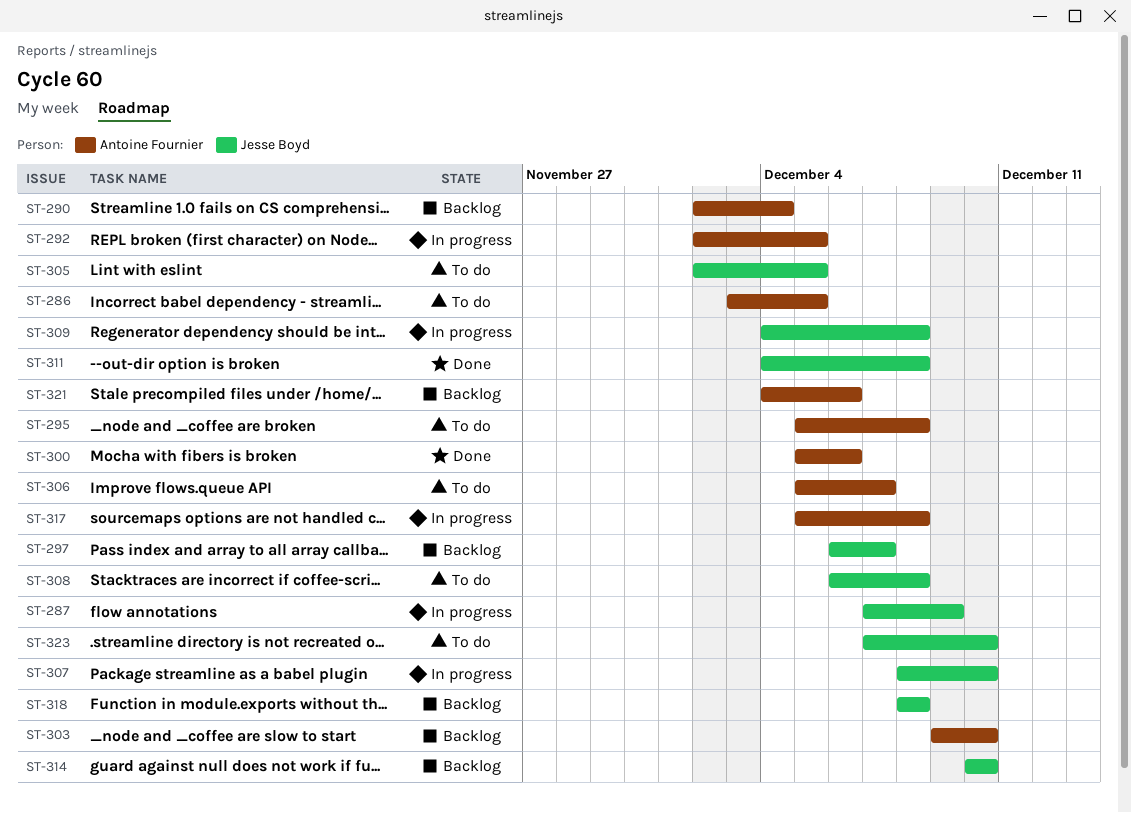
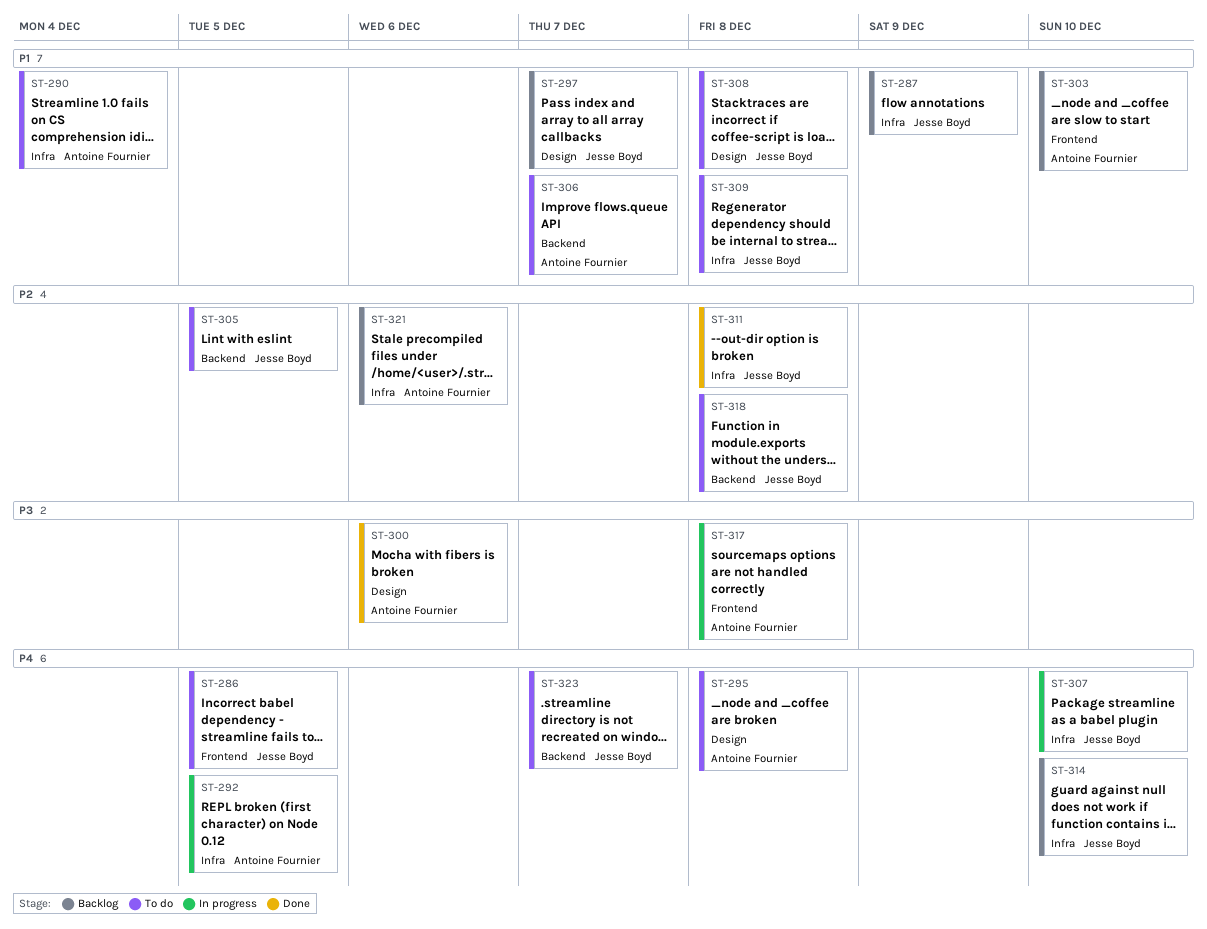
ST-286, owner: Antoine Fournier -> Jesse Boyd
ST-287, status: In progress -> Backlog
ST-290, status: Backlog -> To do
ST-309, status: In progress -> To do
ST-318, status: Backlog -> To do
ST-323, due: Dec 10 -> Dec 7

